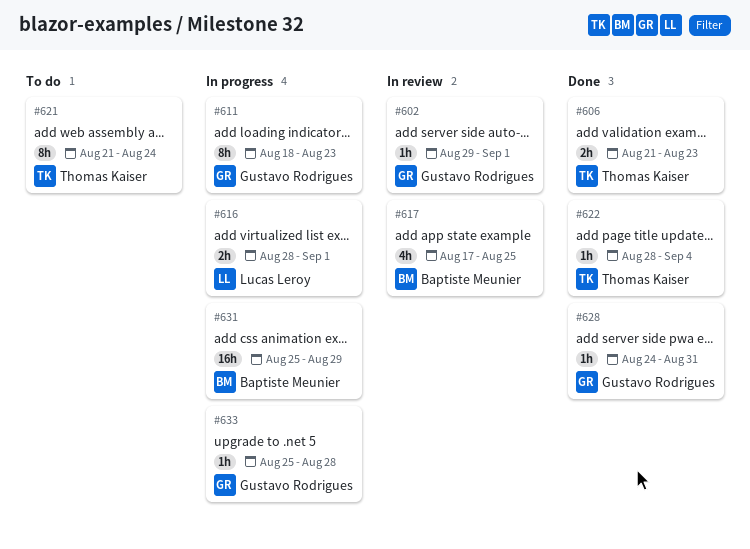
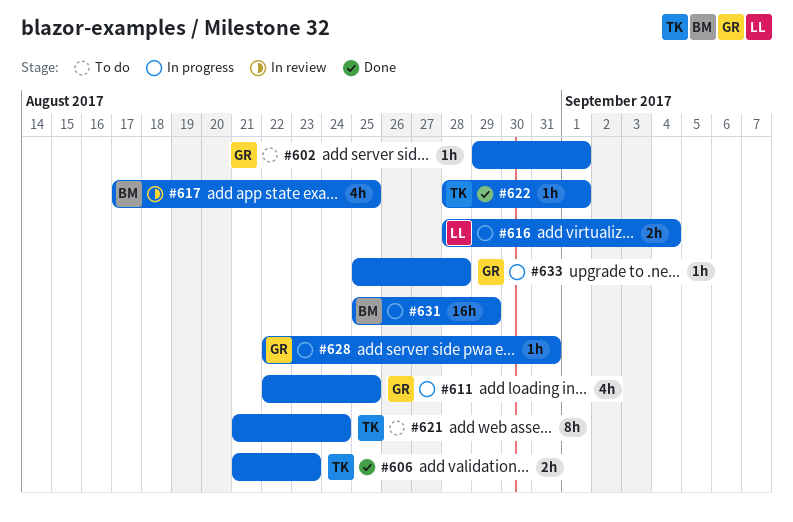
#602, status: In review -> To do
#611, estimate: 8h -> 4h
#611, start: Aug 18 -> Aug 22
#611, due: Aug 23 -> Aug 25
#616, due: Sep 1 -> Sep 4
#622, due: Sep 4 -> Sep 1
#628, status: Done -> In progress
#628, start: Aug 24 -> Aug 22

